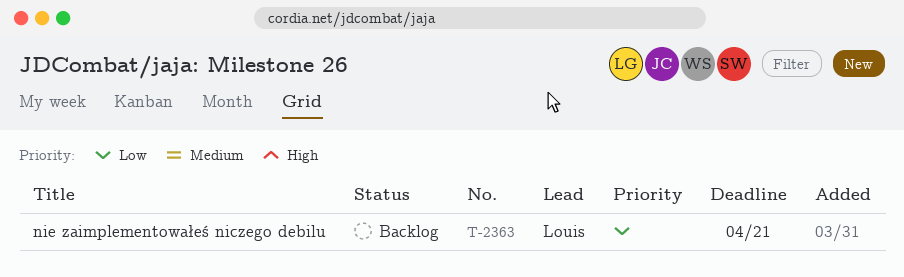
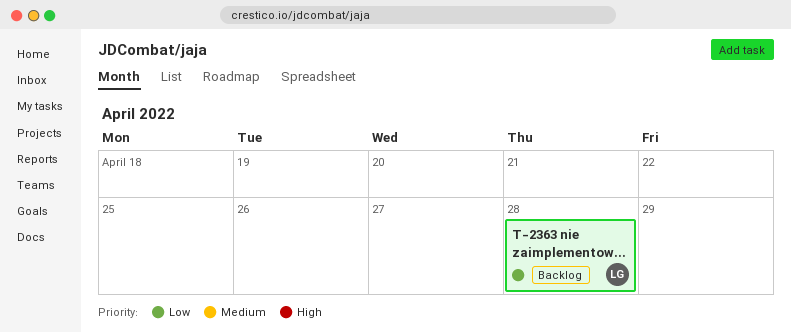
T-2363, due: Apr 21 -> Apr 28

